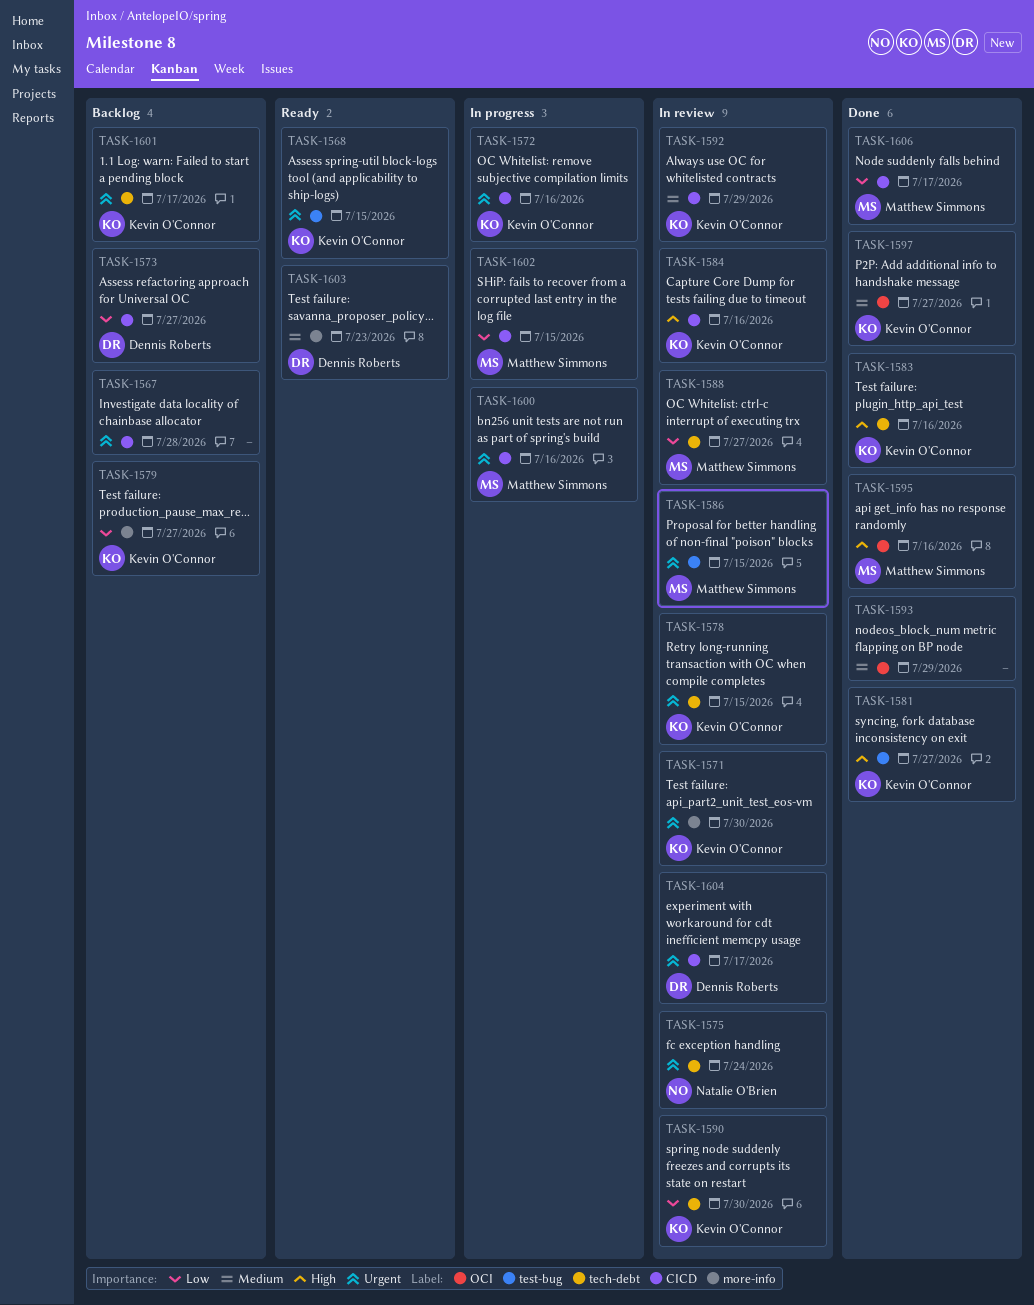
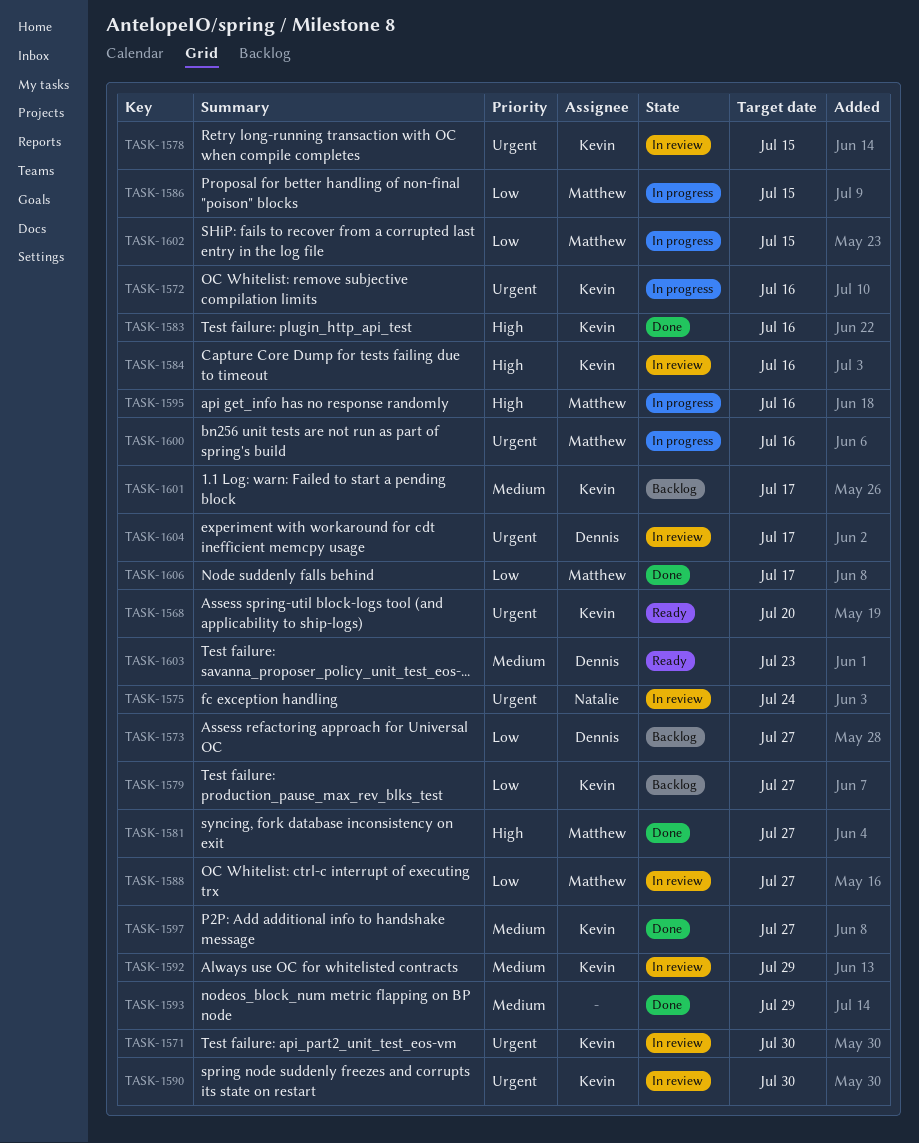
TASK-1567: present -> none
TASK-1568, due: Jul 15 -> Jul 20
TASK-1581, owner: Kevin O'Connor -> Matthew Simmons
TASK-1586, status: In review -> In progress
TASK-1586, priority: Urgent -> Low
TASK-1590, priority: Low -> Urgent
TASK-1595, status: Done -> In progress
TASK-1601, priority: Urgent -> Medium

